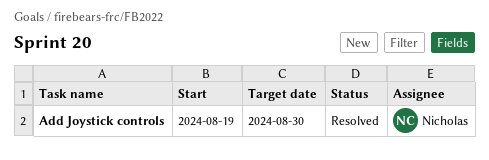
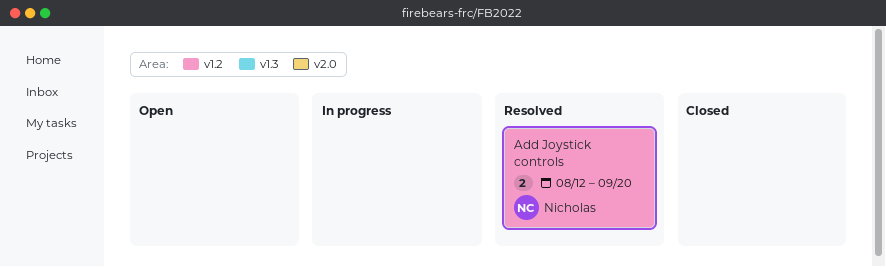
Add Joystick controls, start: Aug 19 -> Aug 12
Add Joystick controls, due: Aug 30 -> Sep 20

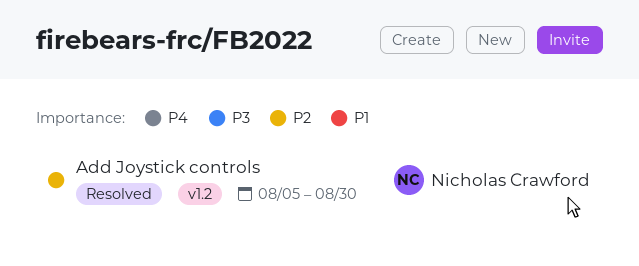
Add Joystick controls, start: Aug 12 -> Aug 5
Add Joystick controls, due: Sep 20 -> Aug 30

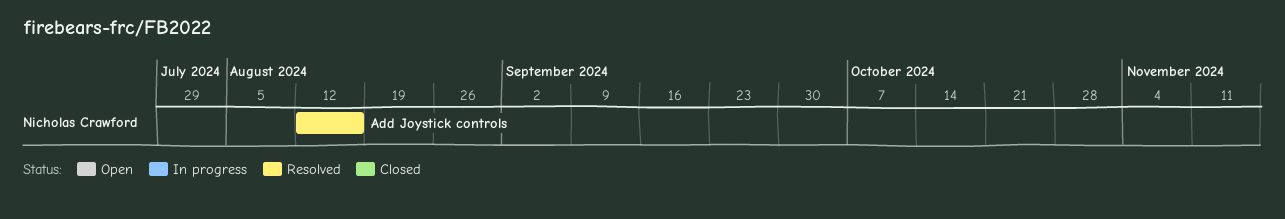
Add Joystick controls, start: Aug 5 -> Aug 12
Add Joystick controls, due: Aug 30 -> Aug 16

